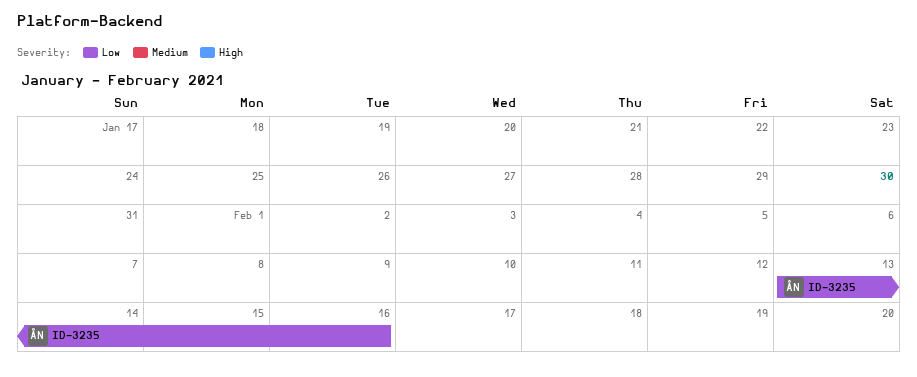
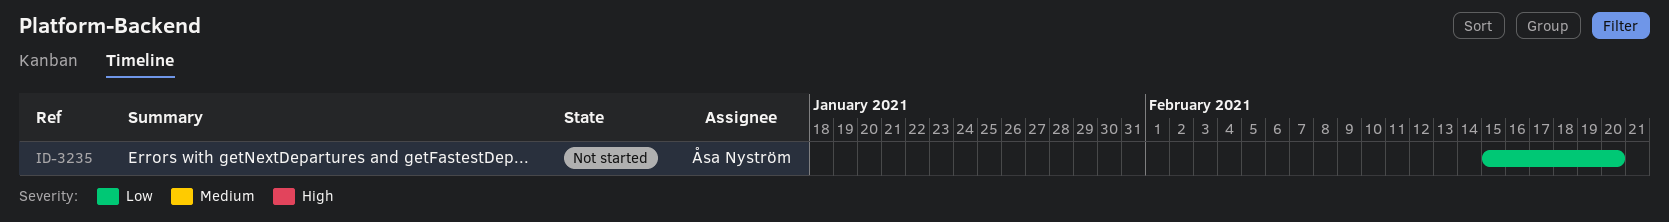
ID-3235, start: Feb 13 -> Feb 15
ID-3235, due: Feb 16 -> Feb 20

